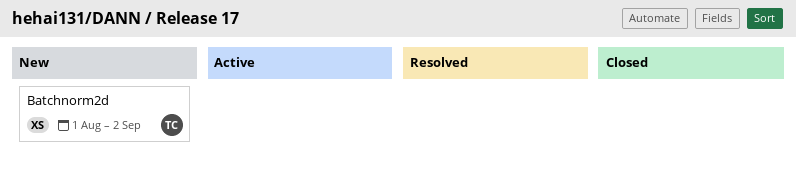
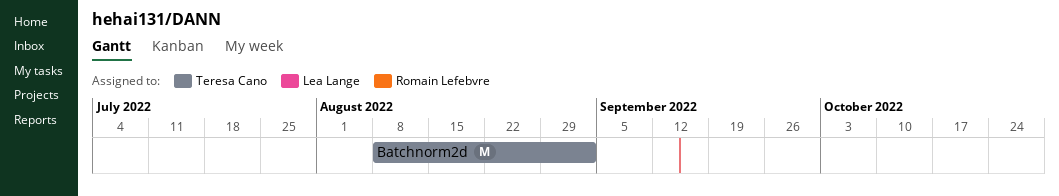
Batchnorm2d, estimate: XS -> M
Batchnorm2d, start: Aug 1 -> Aug 8

